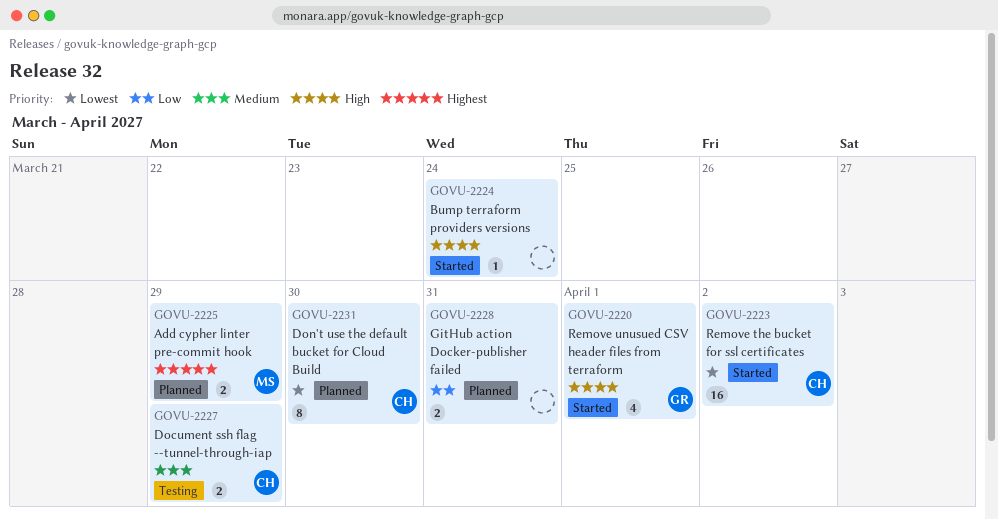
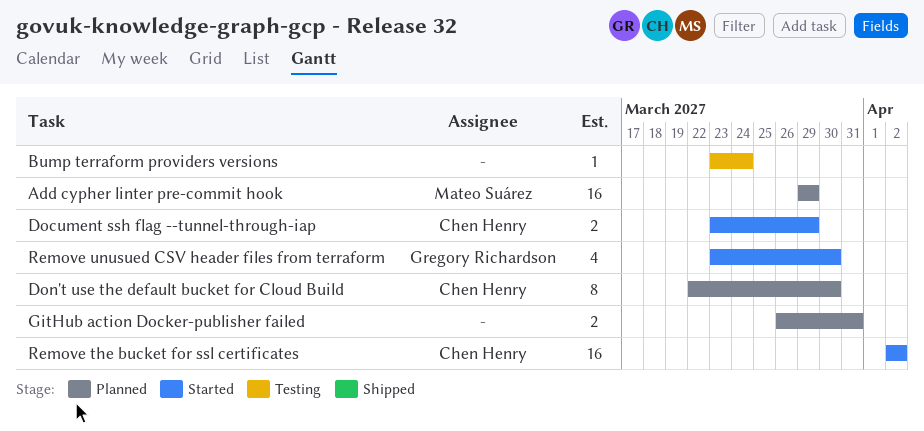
Add cypher linter pre-commit hook, estimate: 2 -> 16
Bump terraform providers versions, status: Started -> Testing
Document ssh flag --tunnel-through-iap, status: Testing -> Started
Remove unusued CSV header files from terraform, due: Apr 1 -> Mar 30

